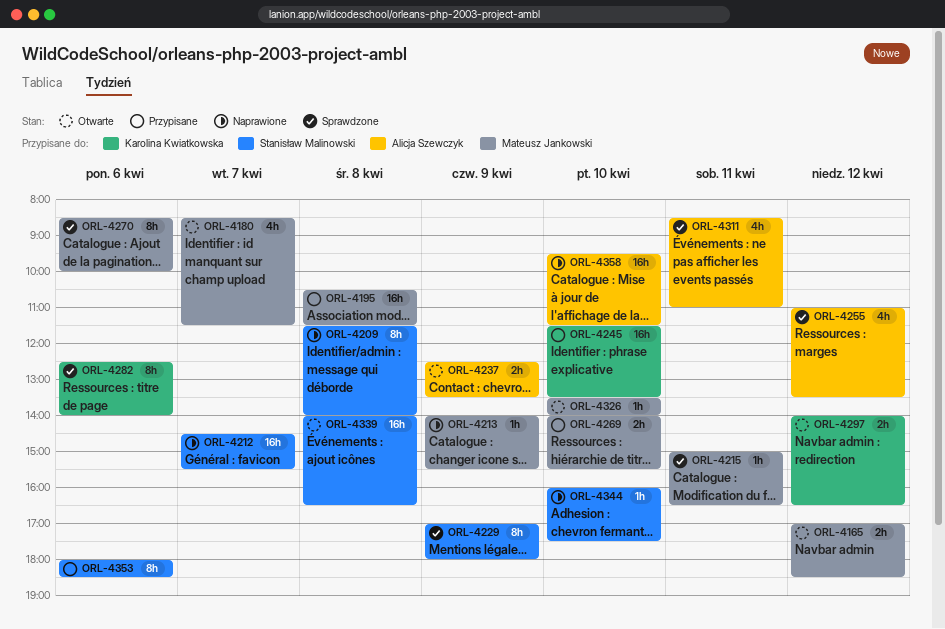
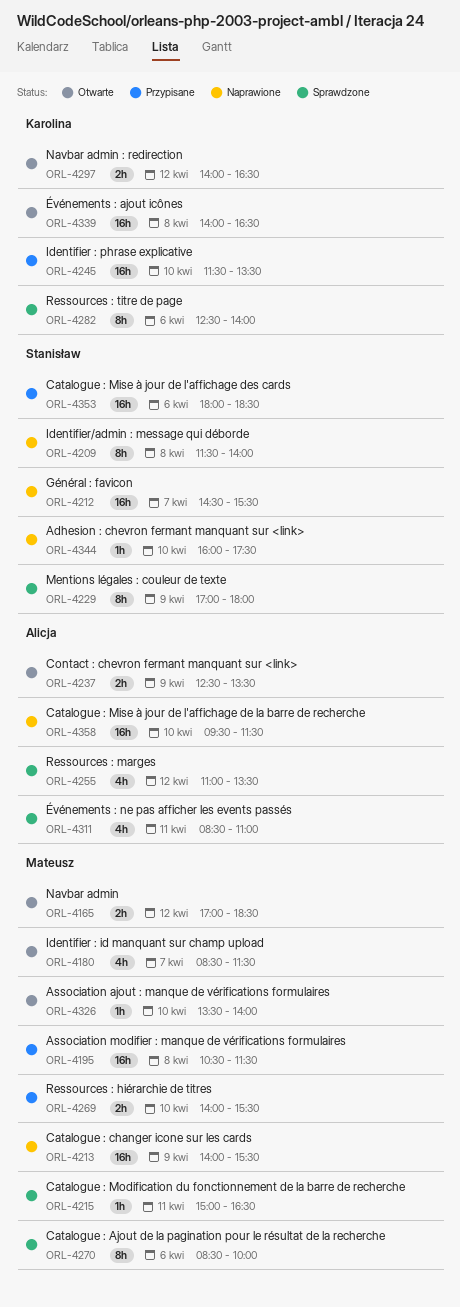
ORL-4213, estimate: 1h -> 16h
ORL-4339, owner: Stanisław Malinowski -> Karolina Kwiatkowska
ORL-4353, estimate: 8h -> 16h

